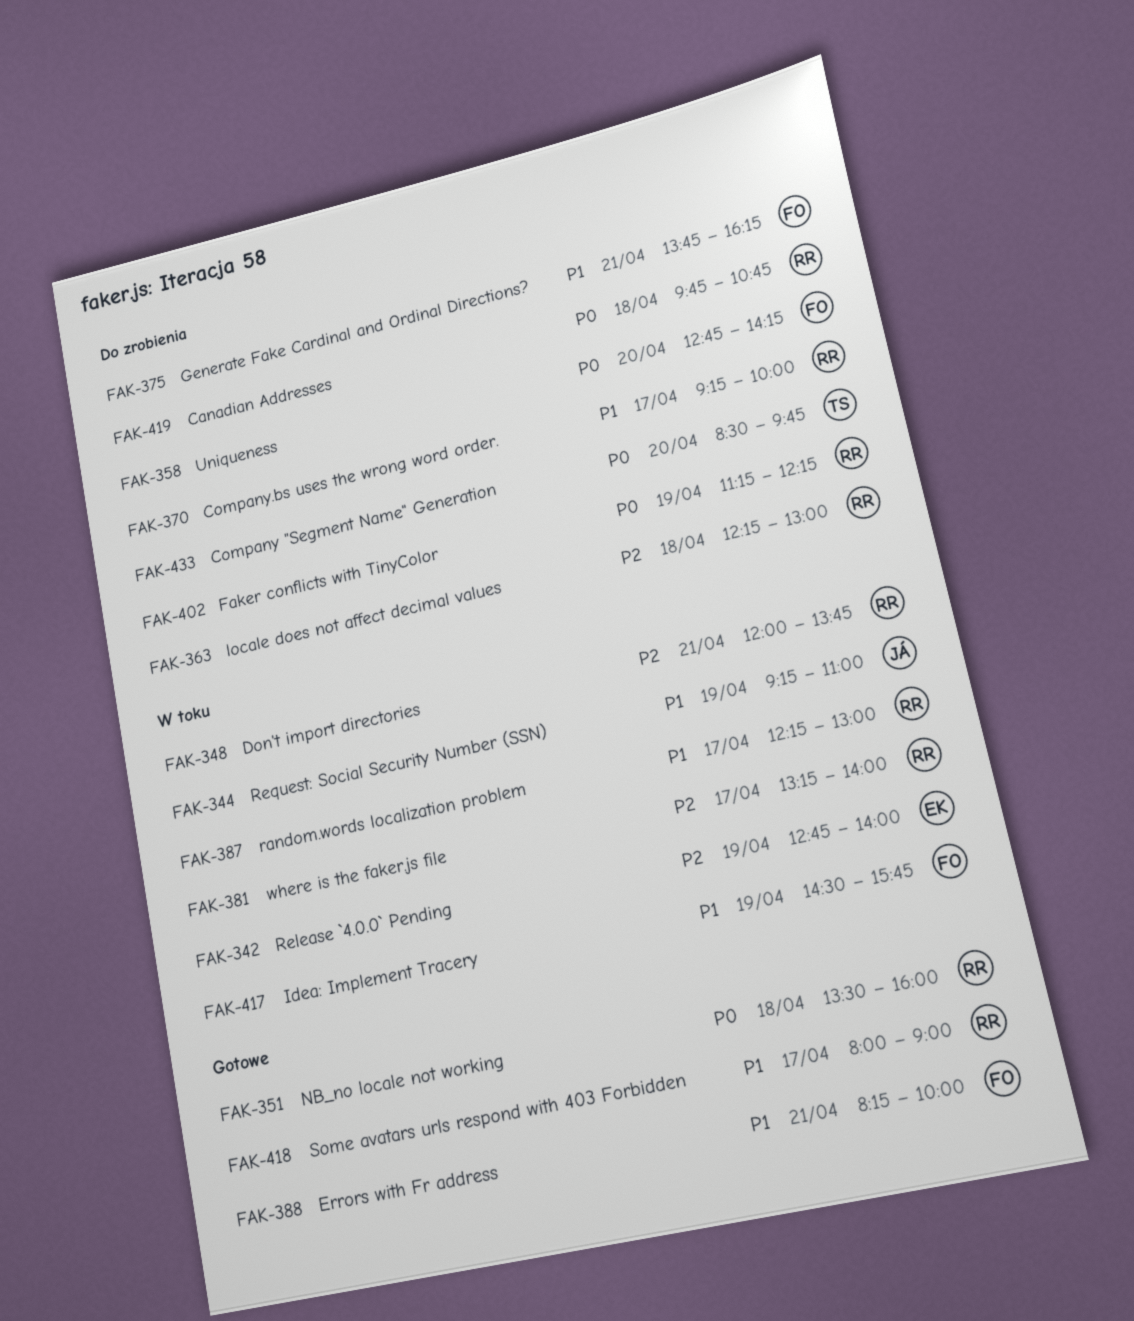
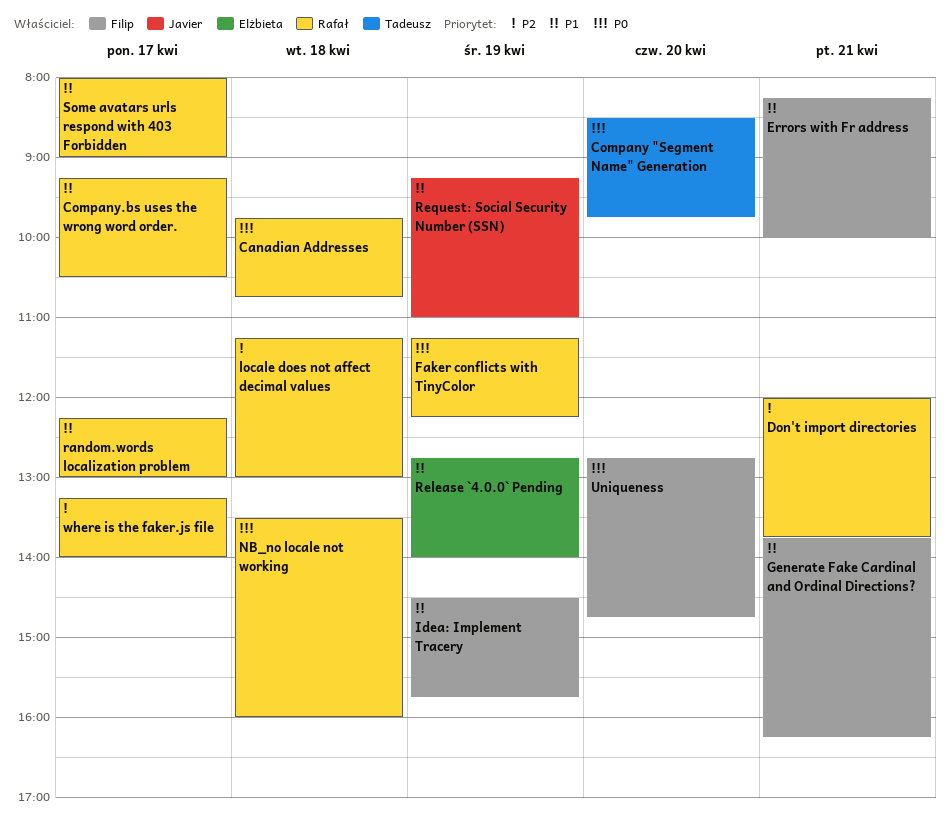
Company.bs uses the wrong word order., ends: 10:00 -> 10:30
locale does not affect decimal values, begins: 12:15 -> 11:15
Release `4.0.0` Pending, priority: P2 -> P1
Uniqueness, ends: 14:15 -> 14:45

